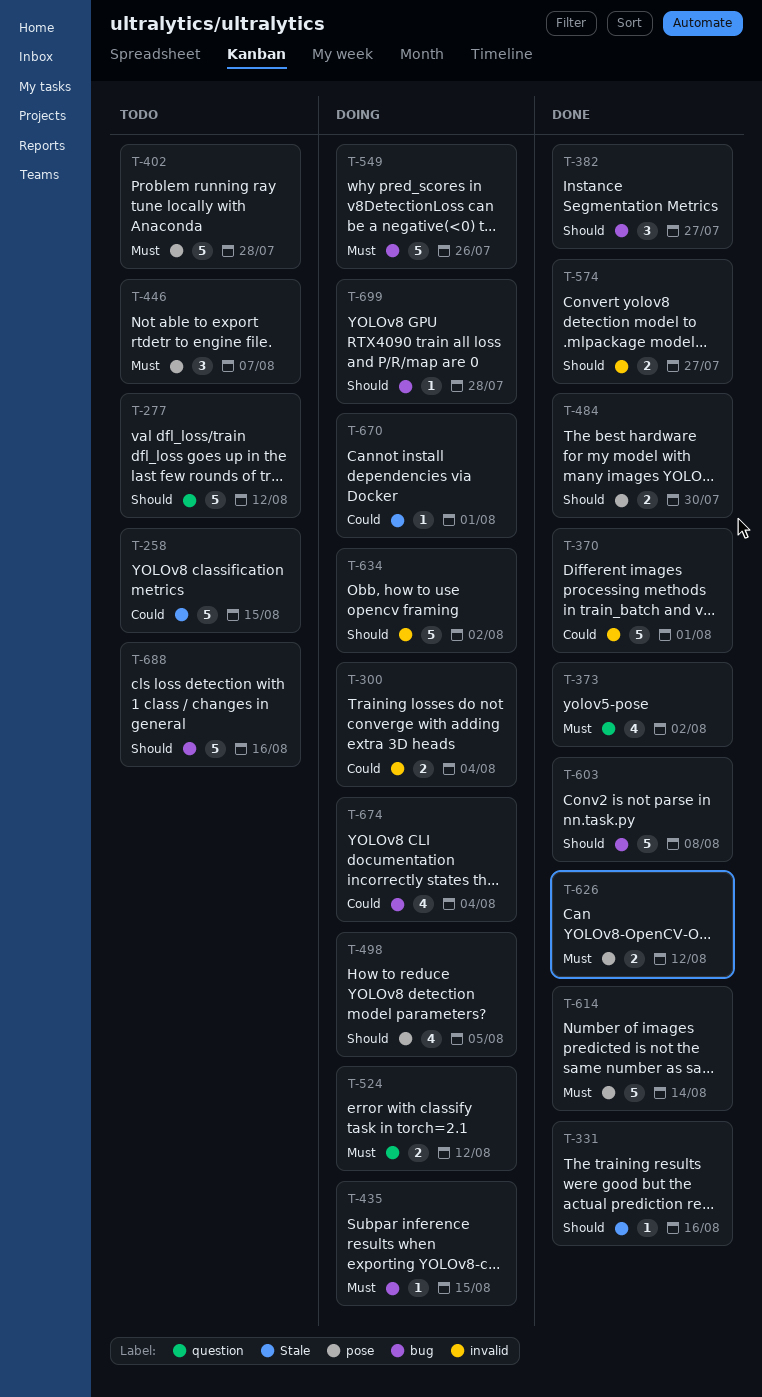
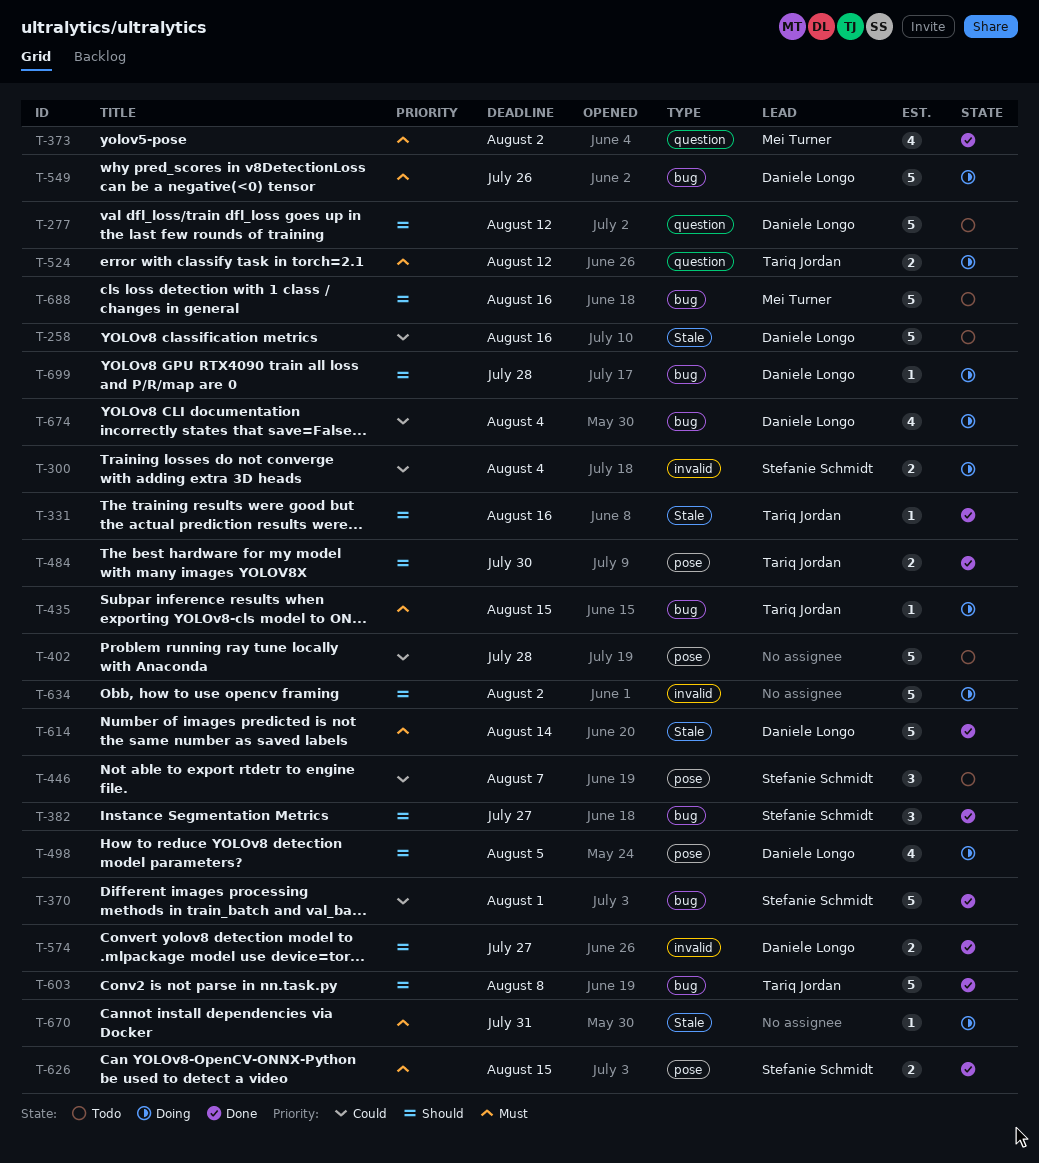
T-258, due: Aug 15 -> Aug 16
T-370, label: invalid -> bug
T-402, priority: Must -> Could
T-446, priority: Must -> Could
T-614, label: pose -> Stale
T-626, due: Aug 12 -> Aug 15
T-670, priority: Could -> Must
T-670, due: Aug 1 -> Jul 31

